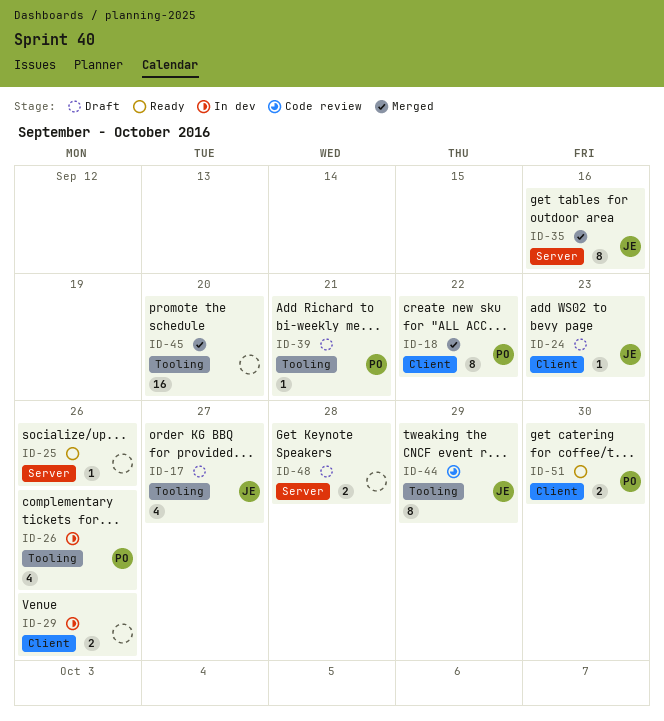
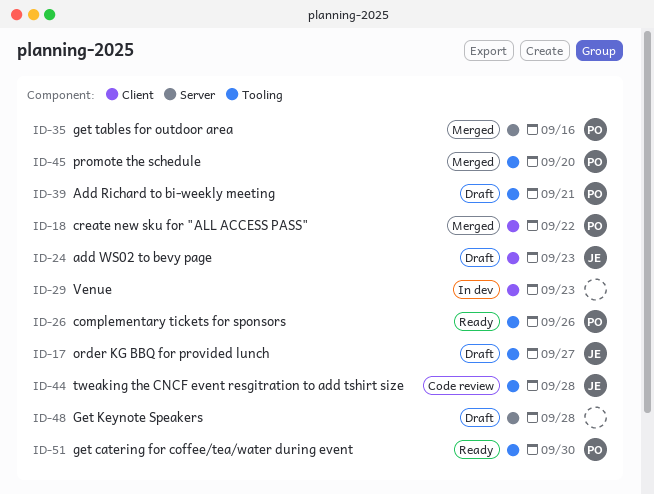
ID-25: present -> none
ID-26, status: In dev -> Ready
ID-29, due: Sep 26 -> Sep 23
ID-35, owner: JE -> PO
ID-44, due: Sep 29 -> Sep 28
ID-45, owner: none -> PO
ID-51, label: Client -> Tooling

